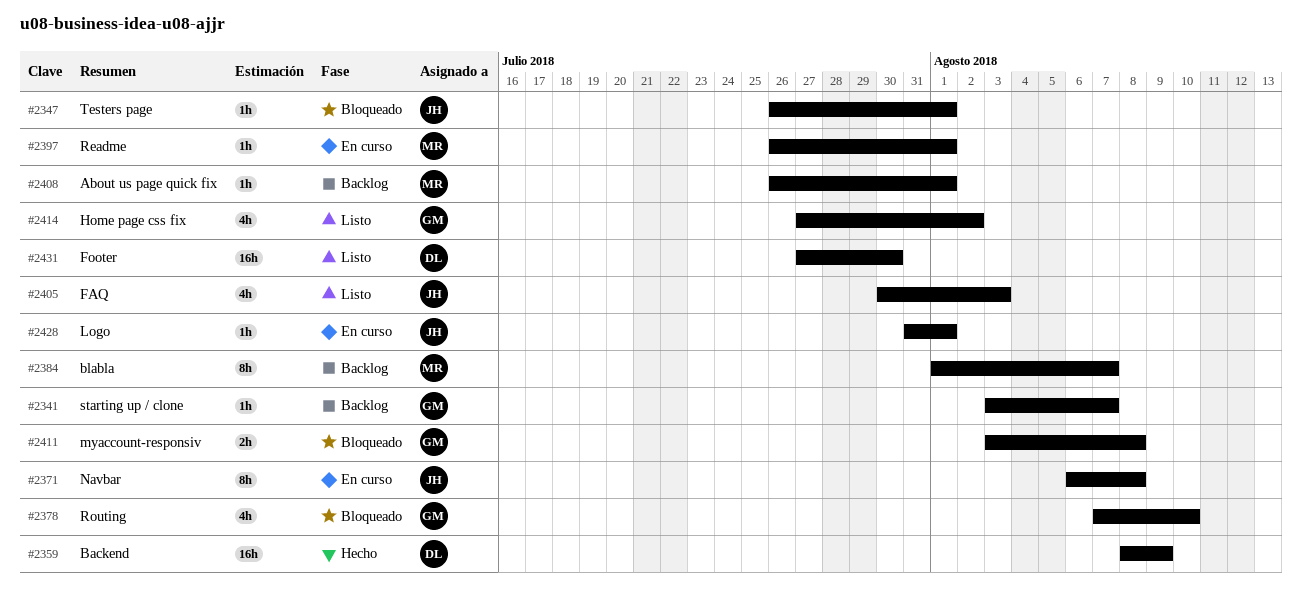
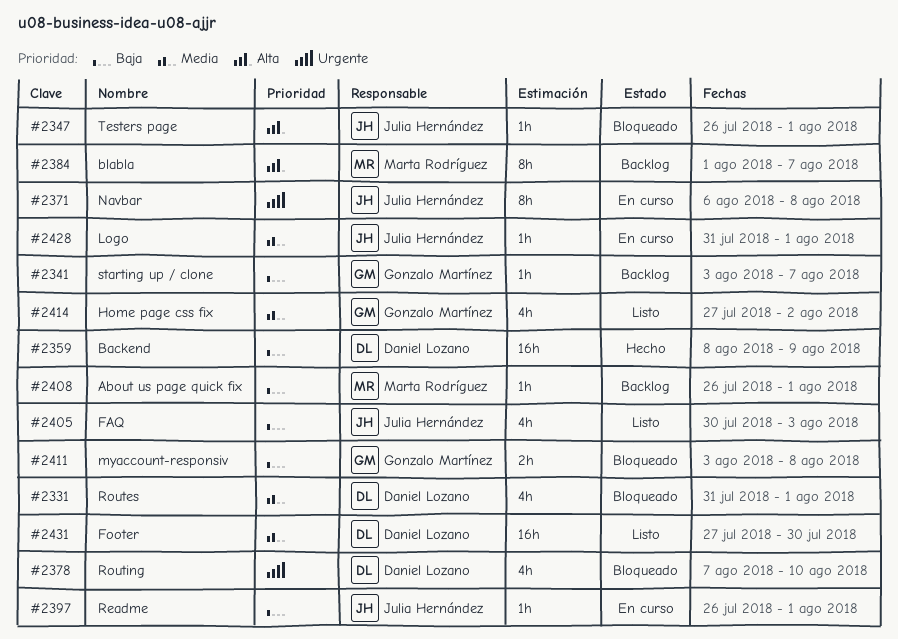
#2331: none -> present
#2378, owner: Gonzalo Martínez -> Daniel Lozano
#2397, owner: Marta Rodríguez -> Julia Hernández

